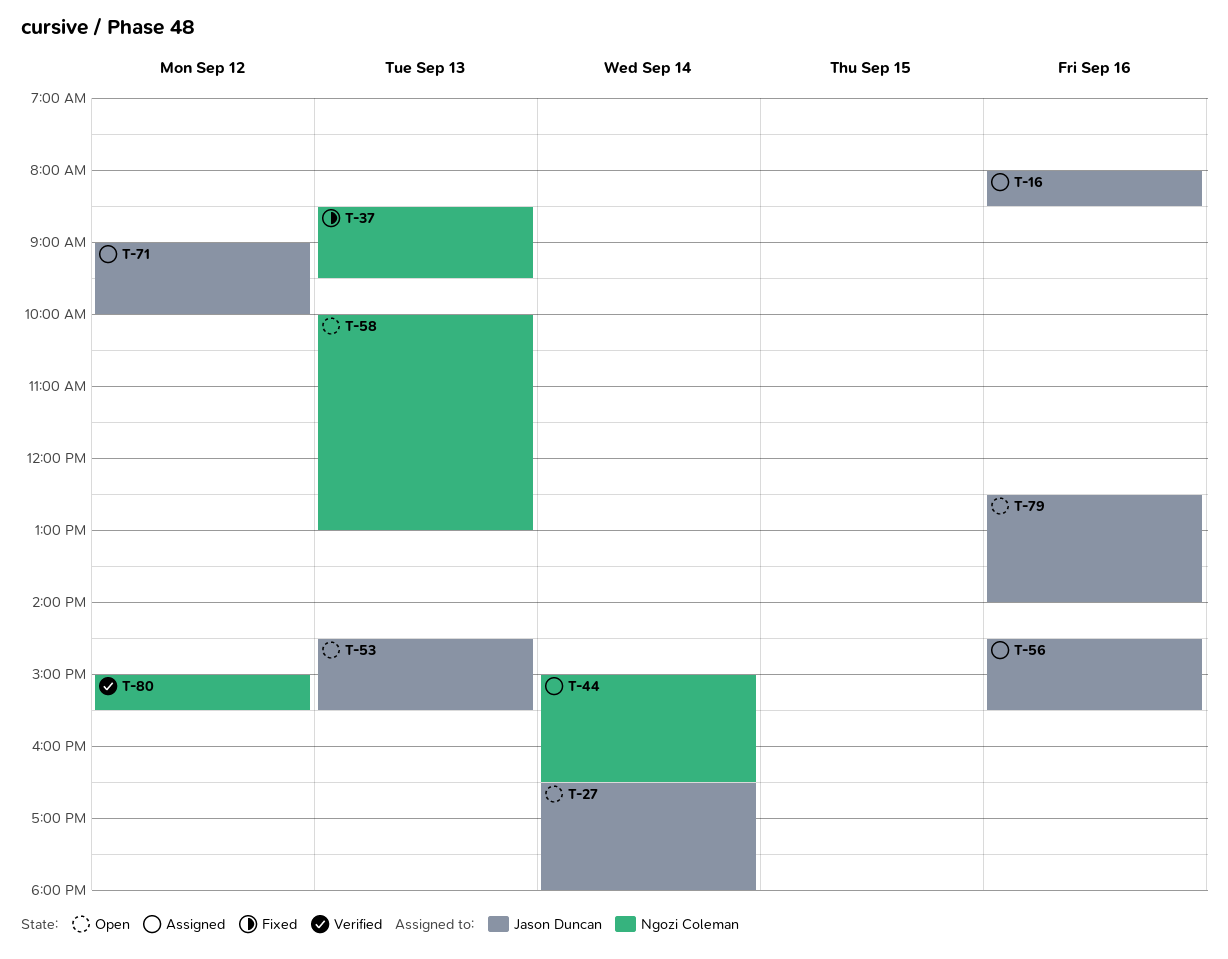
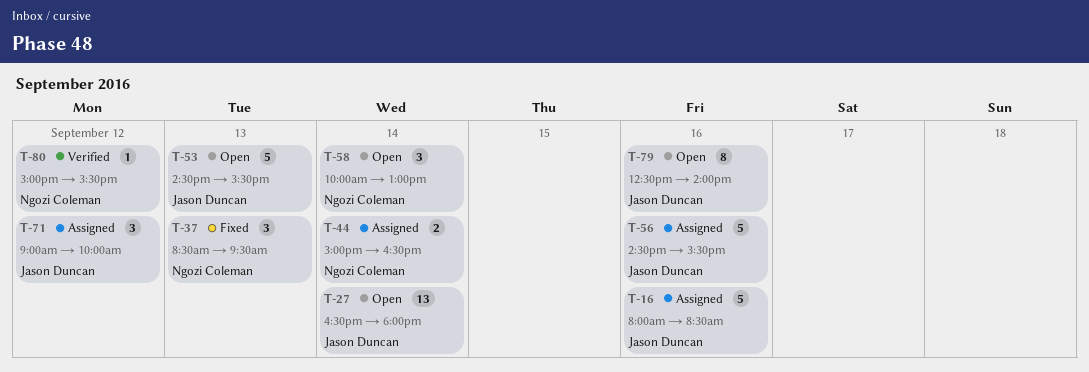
T-58, day: Sep 13 -> Sep 14

